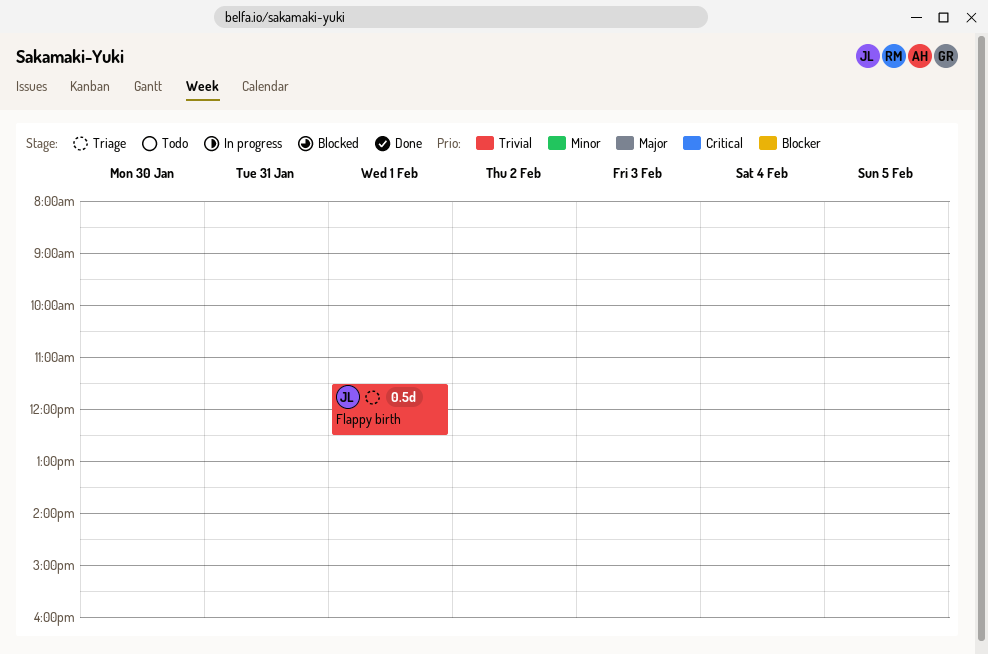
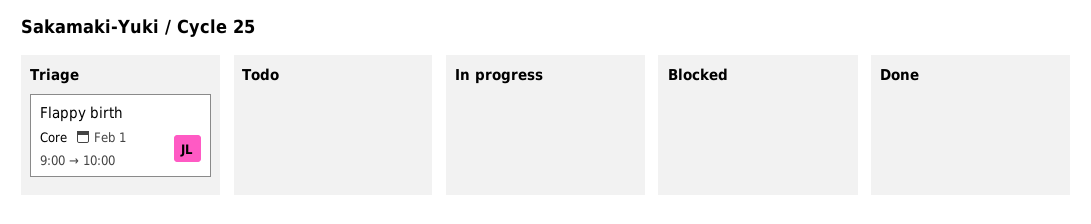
Flappy birth, begins: 11:30 -> 09:00
Flappy birth, ends: 12:30 -> 10:00

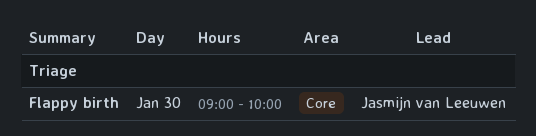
Flappy birth, day: Feb 1 -> Jan 30

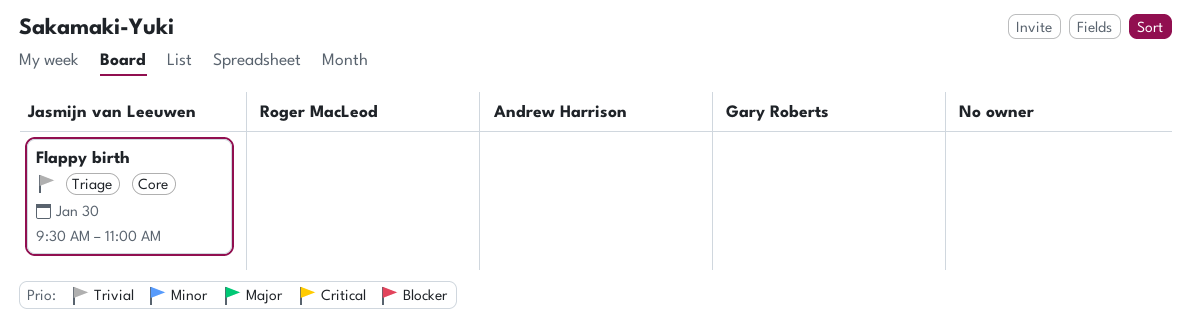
Flappy birth, begins: 09:00 -> 09:30
Flappy birth, ends: 10:00 -> 11:00

